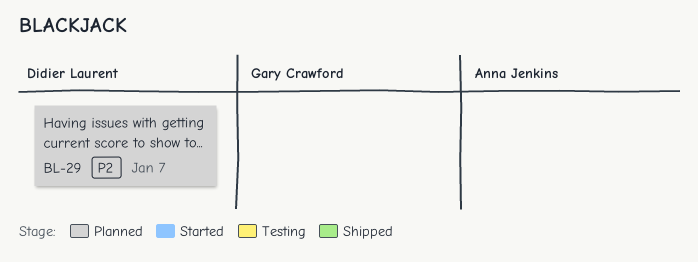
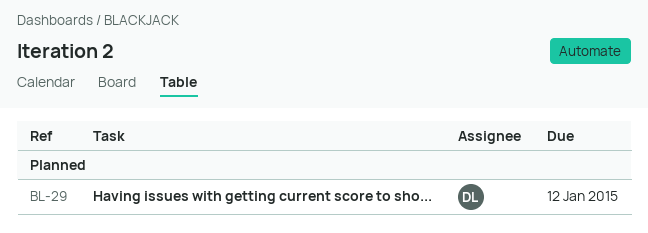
BL-29, due: Jan 7 -> Jan 12

